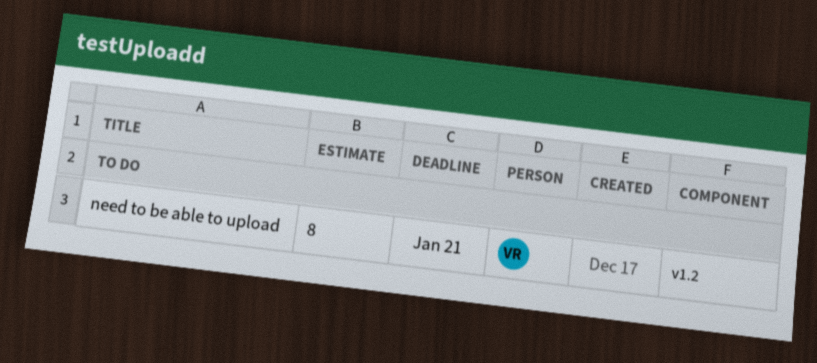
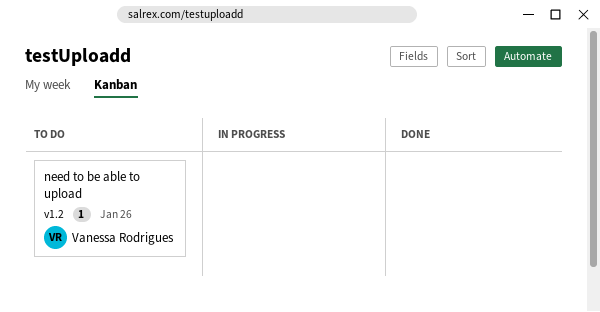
need to be able to upload, estimate: 8 -> 1
need to be able to upload, due: Jan 21 -> Jan 26

